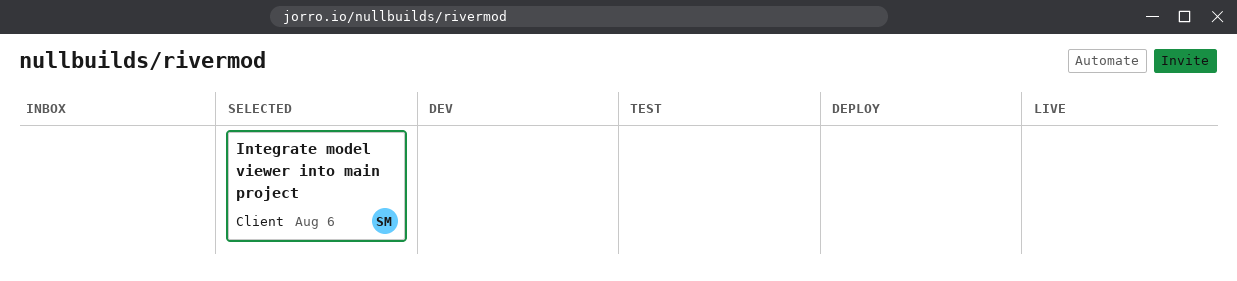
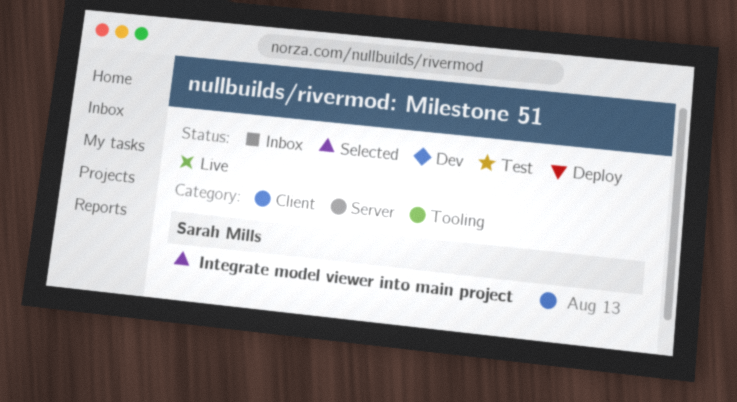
Integrate model viewer into main project, due: Aug 6 -> Aug 13

